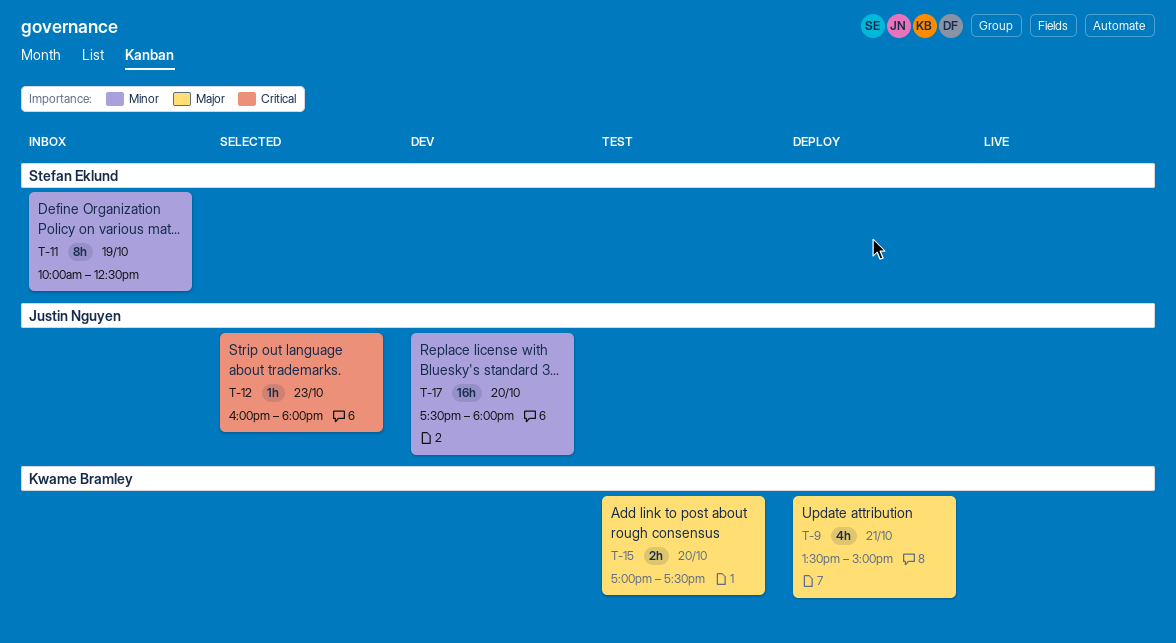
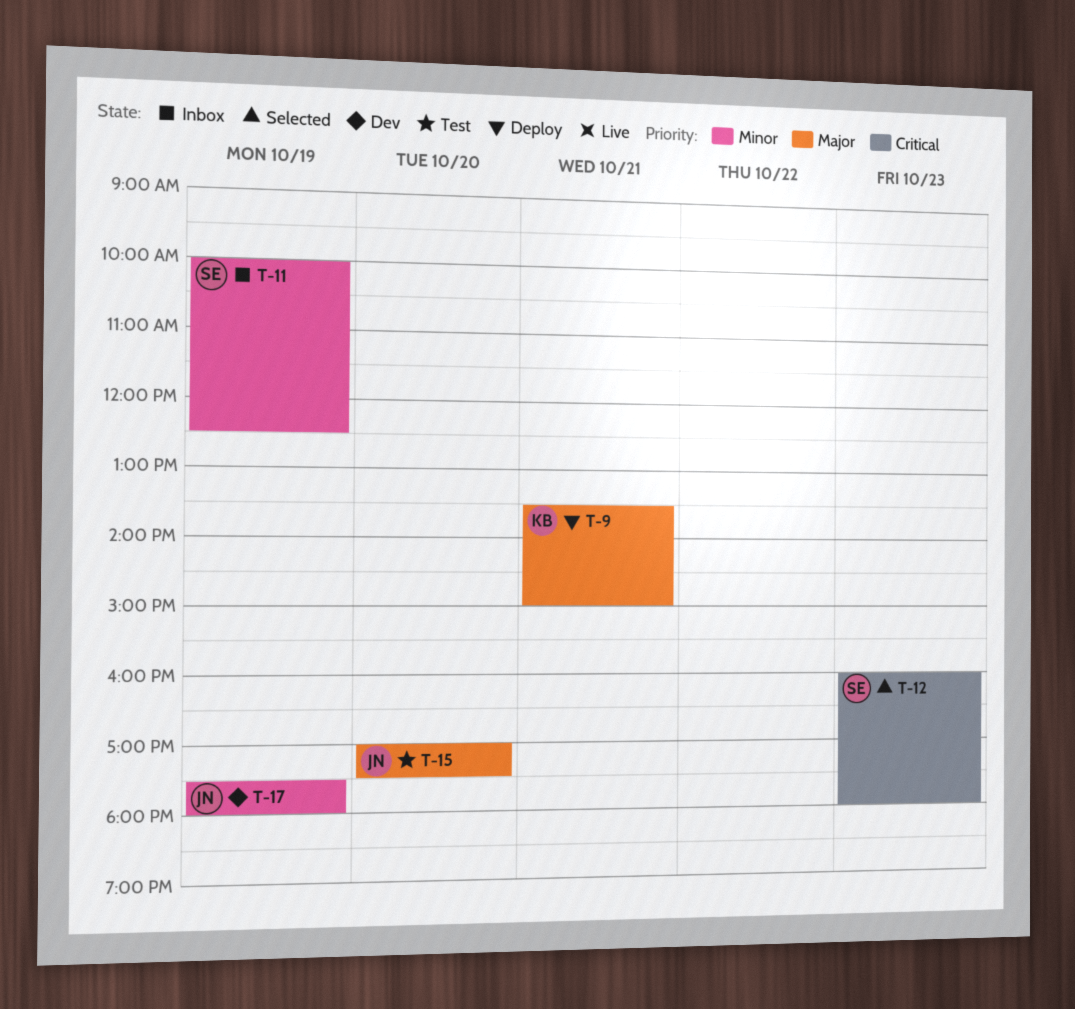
T-12, owner: Justin Nguyen -> Stefan Eklund
T-15, owner: Kwame Bramley -> Justin Nguyen
T-17, day: Oct 20 -> Oct 19

